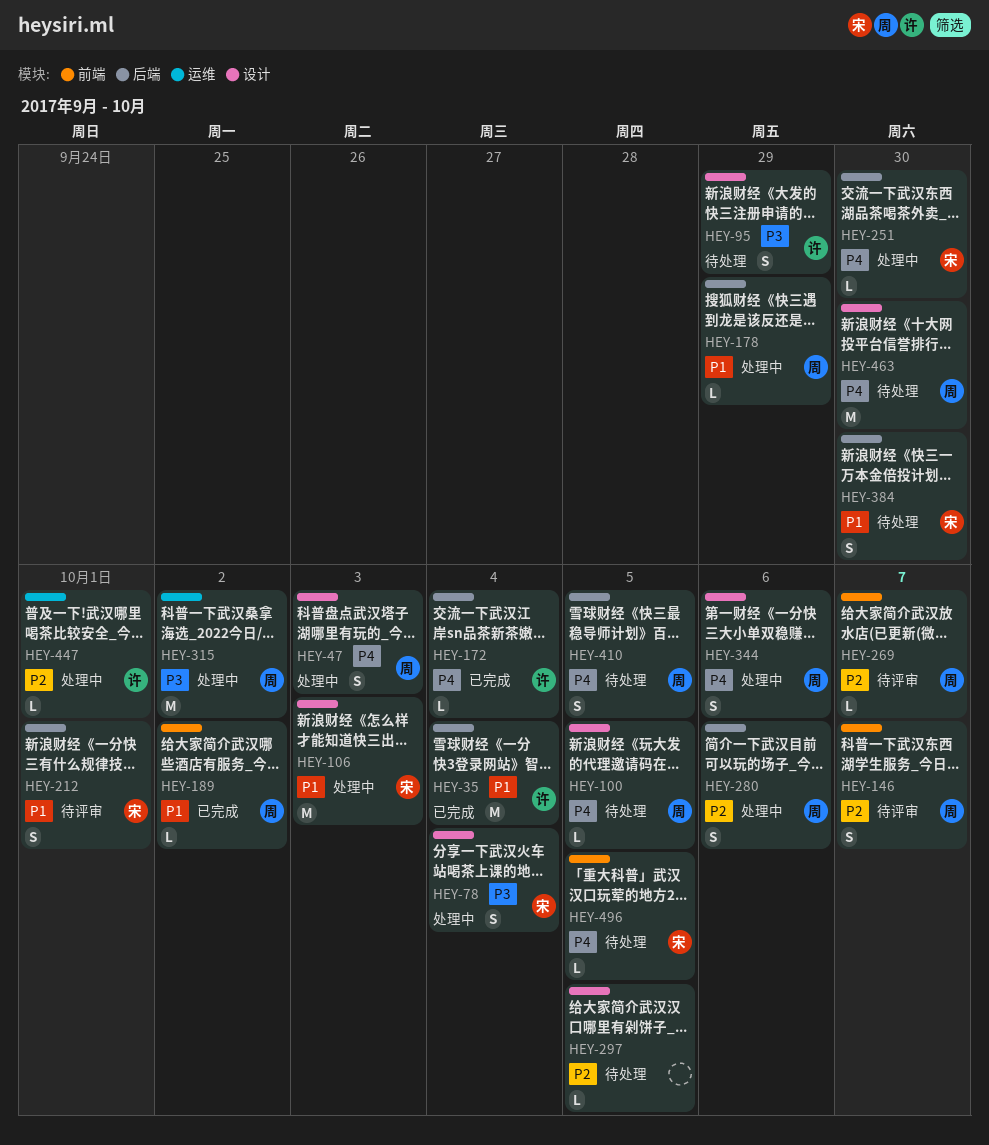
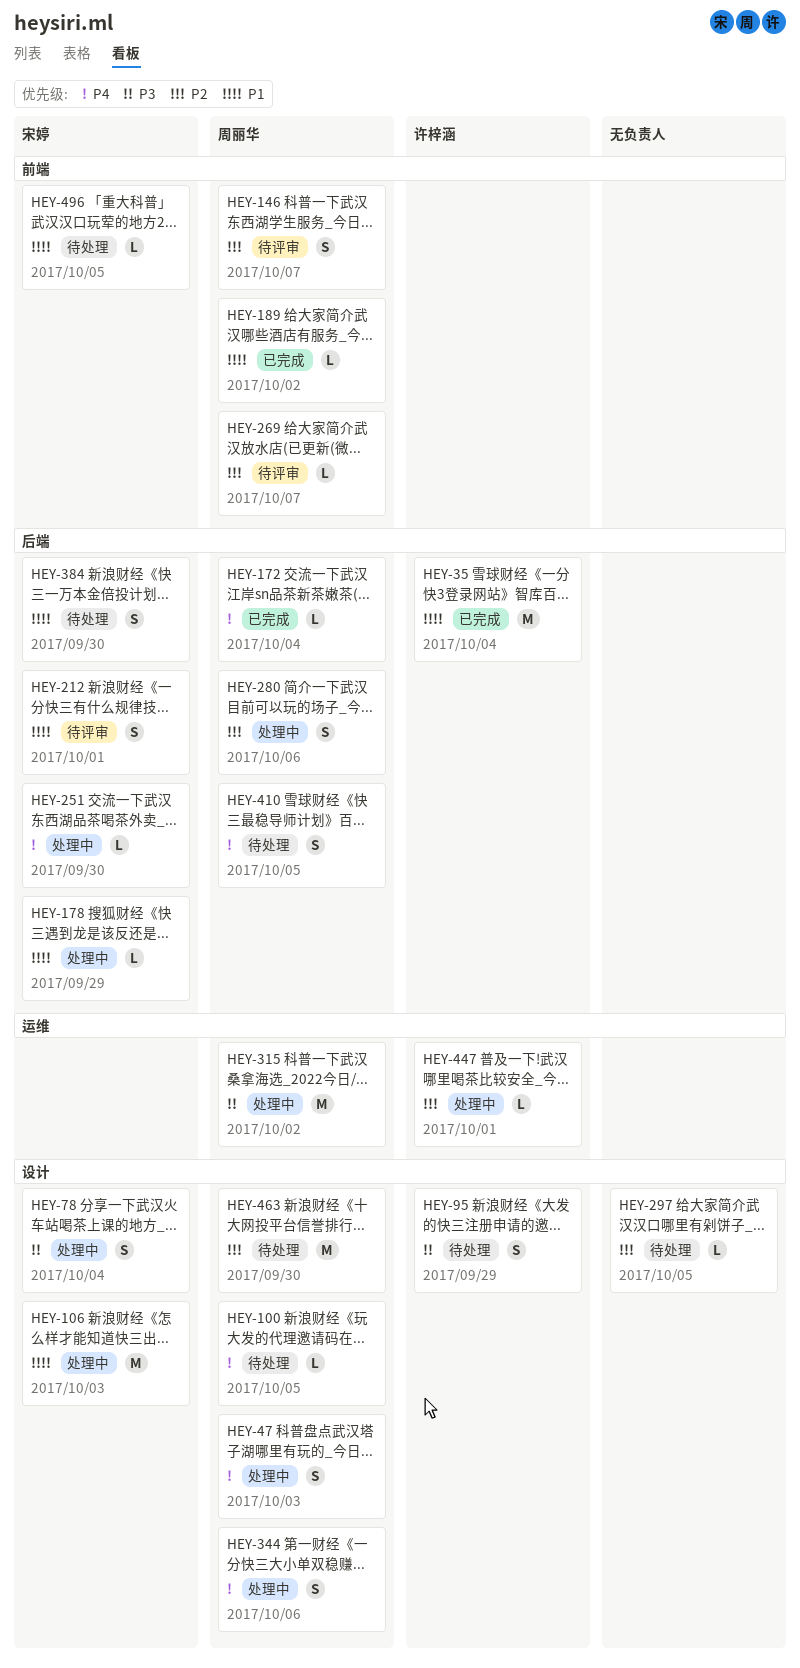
HEY-172, owner: 许梓涵 -> 周丽华
HEY-178, owner: 周丽华 -> 宋婷
HEY-463, priority: P4 -> P2
HEY-496, priority: P4 -> P1

